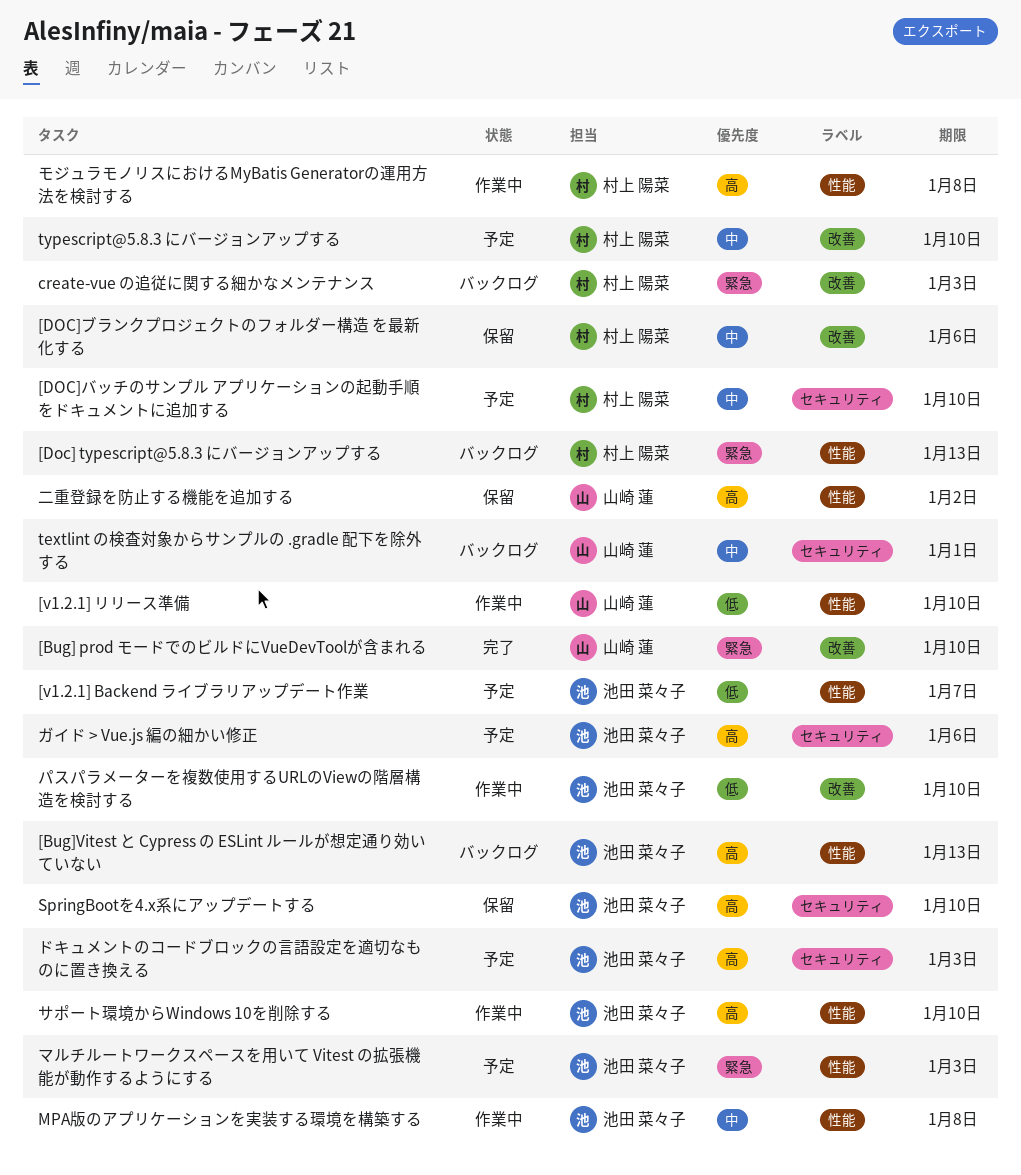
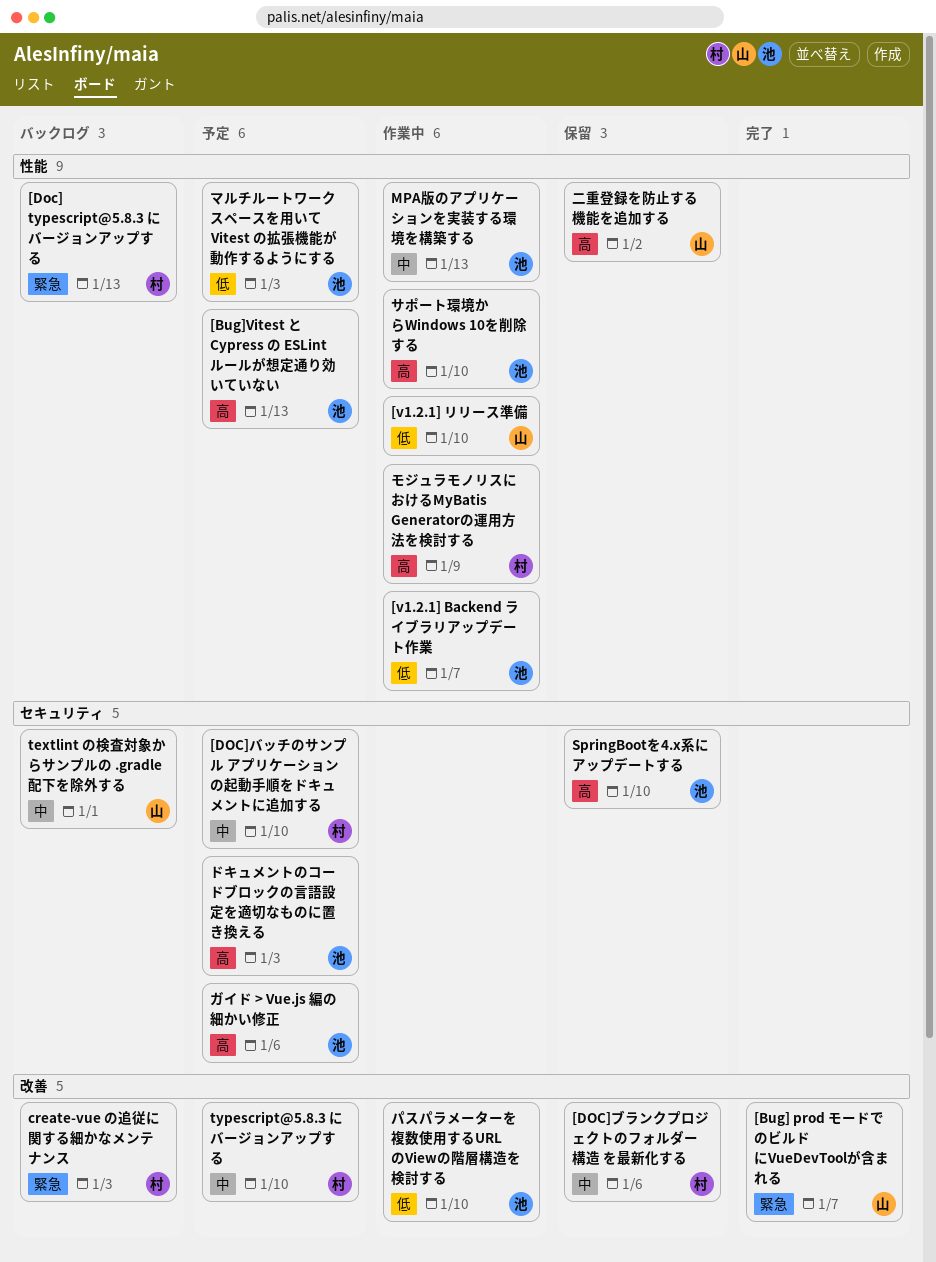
[Bug] prod モードでのビルドにVueDevToolが含まれる, due: Jan 10 -> Jan 7
[Bug]Vitest と Cypress の ESLint ルールが想定通り効いていない, status: バックログ -> 予定
[v1.2.1] Backend ライブラリアップデート作業, status: 予定 -> 作業中
MPA版のアプリケーションを実装する環境を構築する, due: Jan 8 -> Jan 13
マルチルートワークスペースを用いて Vitest の拡張機能が動作するようにする, priority: 緊急 -> 低
モジュラモノリスにおけるMyBatis Generatorの運用方法を検討する, due: Jan 8 -> Jan 9

